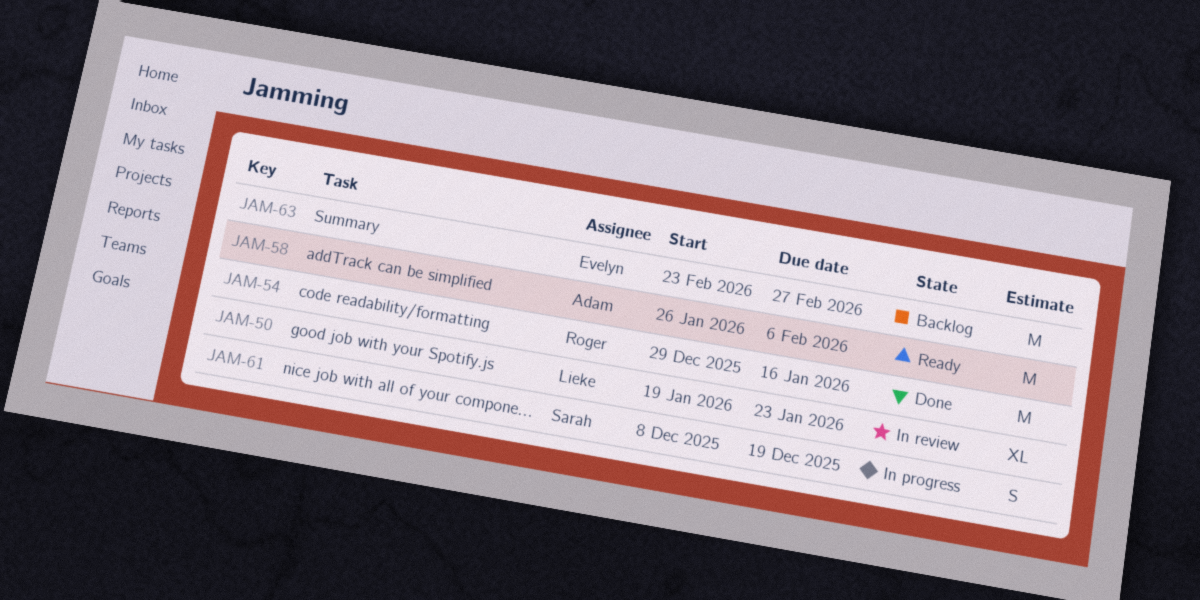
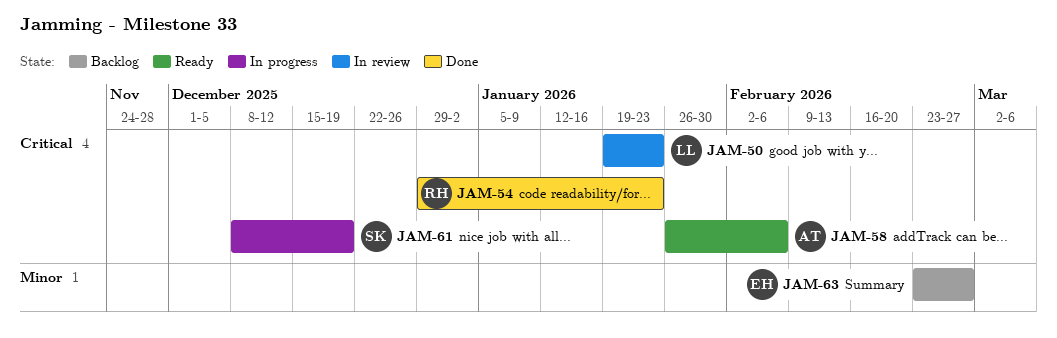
JAM-54, due: Jan 16 -> Jan 23

